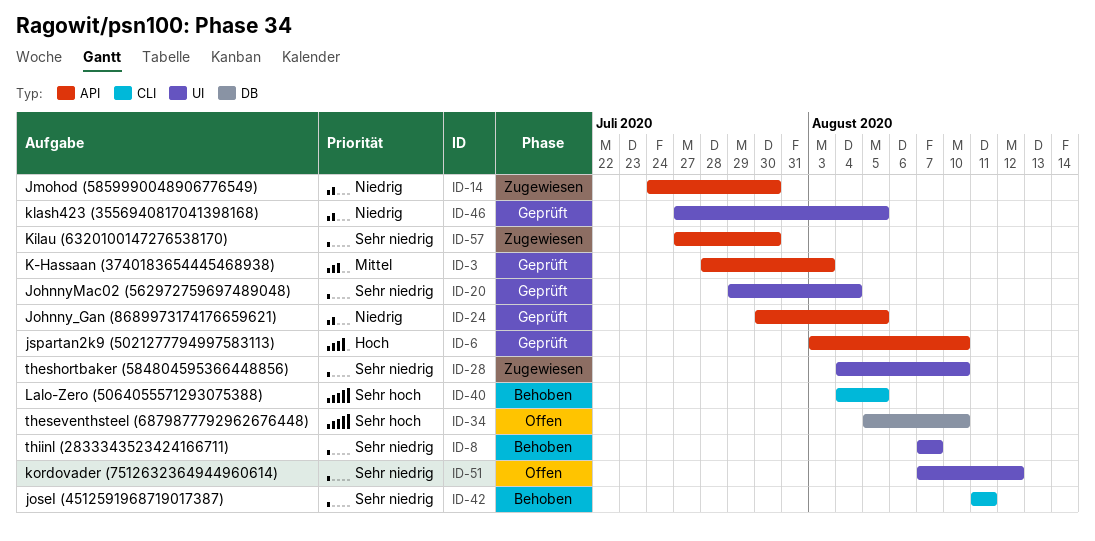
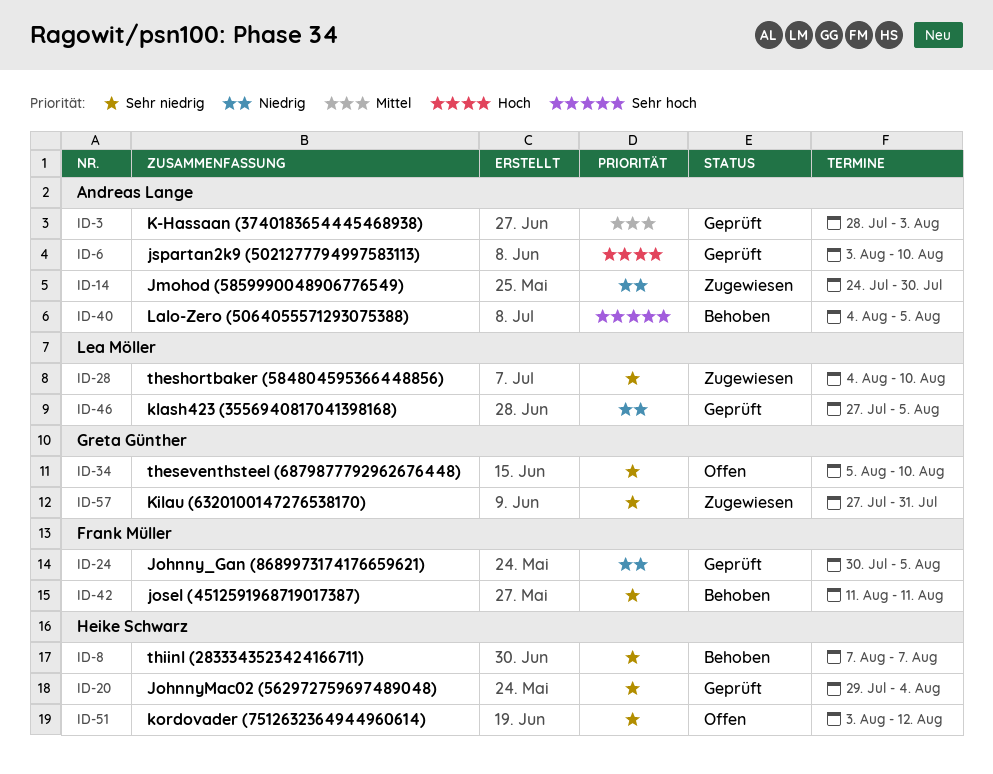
ID-34, priority: Sehr hoch -> Sehr niedrig
ID-51, start: Aug 7 -> Aug 3
ID-57, due: Jul 30 -> Jul 31

